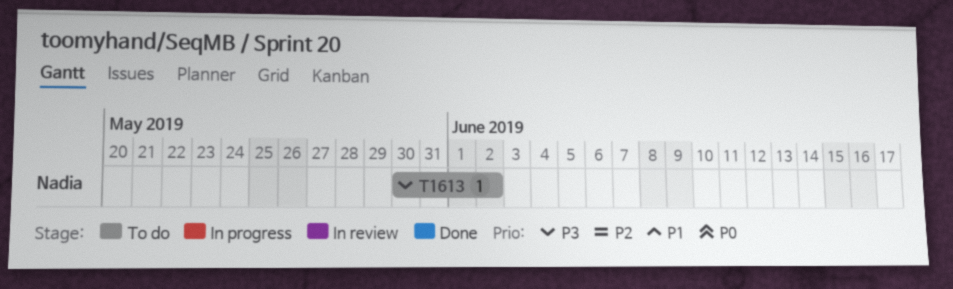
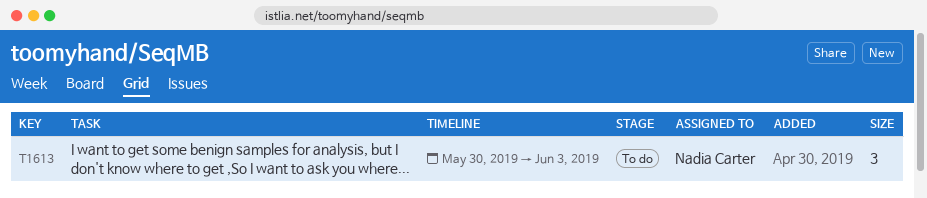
T1613, estimate: 1 -> 3
T1613, due: Jun 2 -> Jun 3

